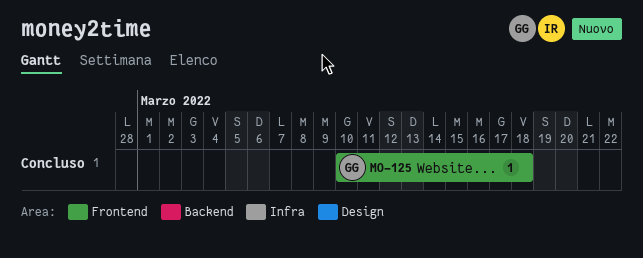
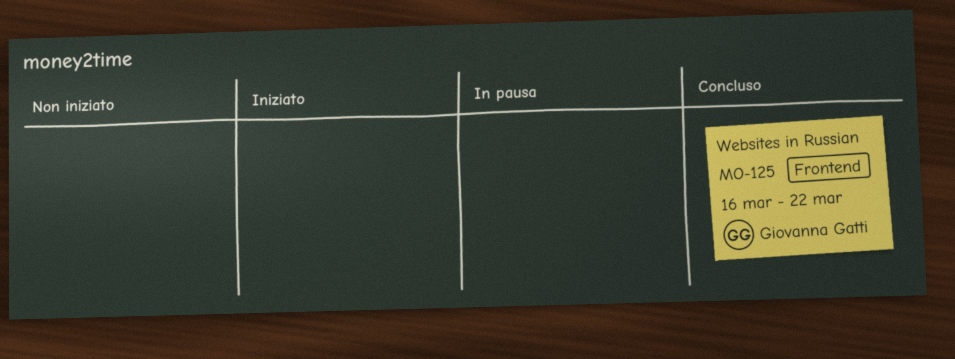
MO-125, start: Mar 10 -> Mar 16
MO-125, due: Mar 18 -> Mar 22

